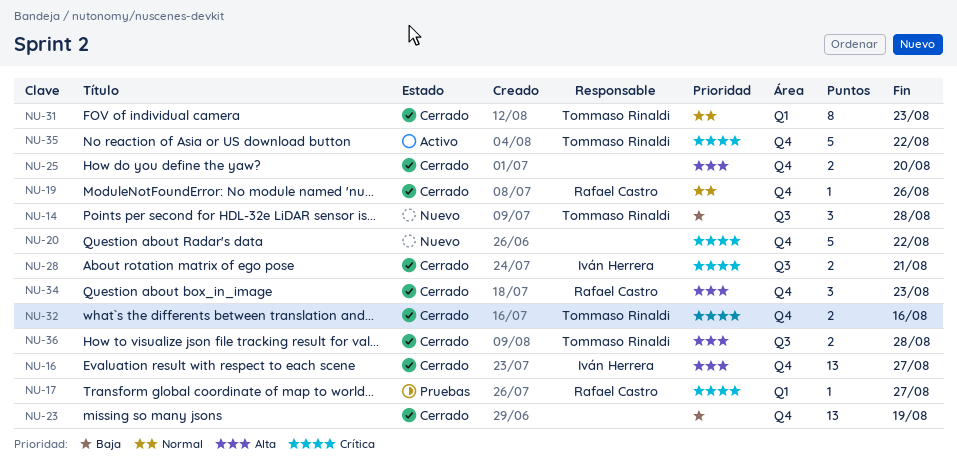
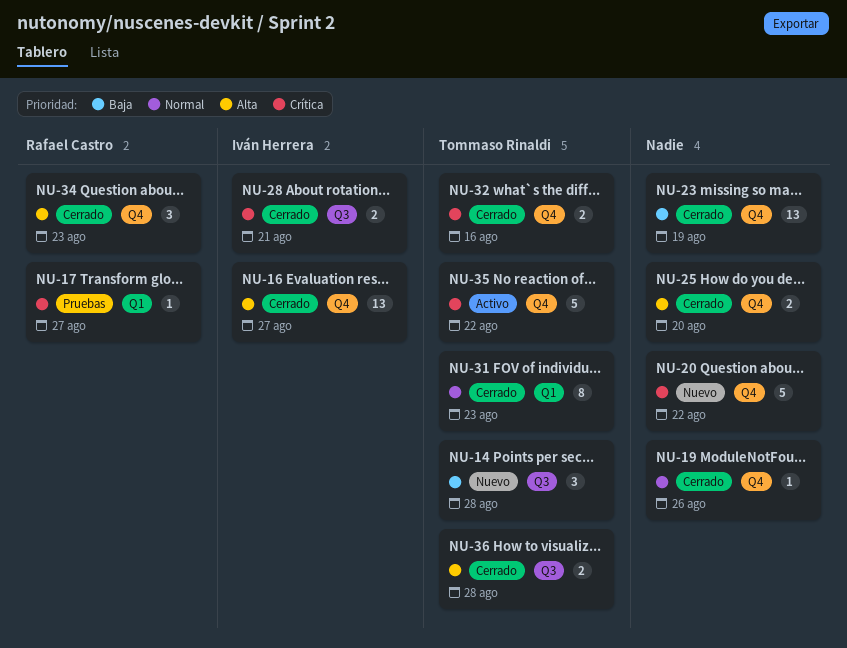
NU-19, owner: Rafael Castro -> none

